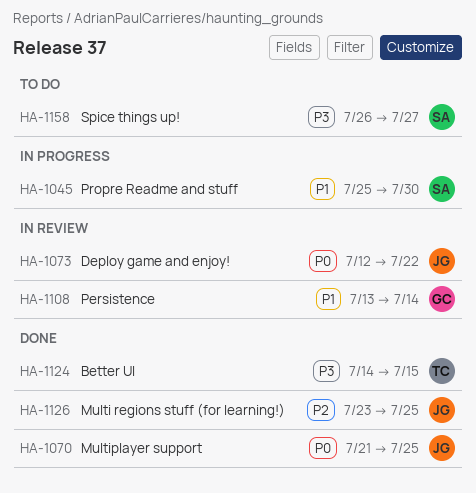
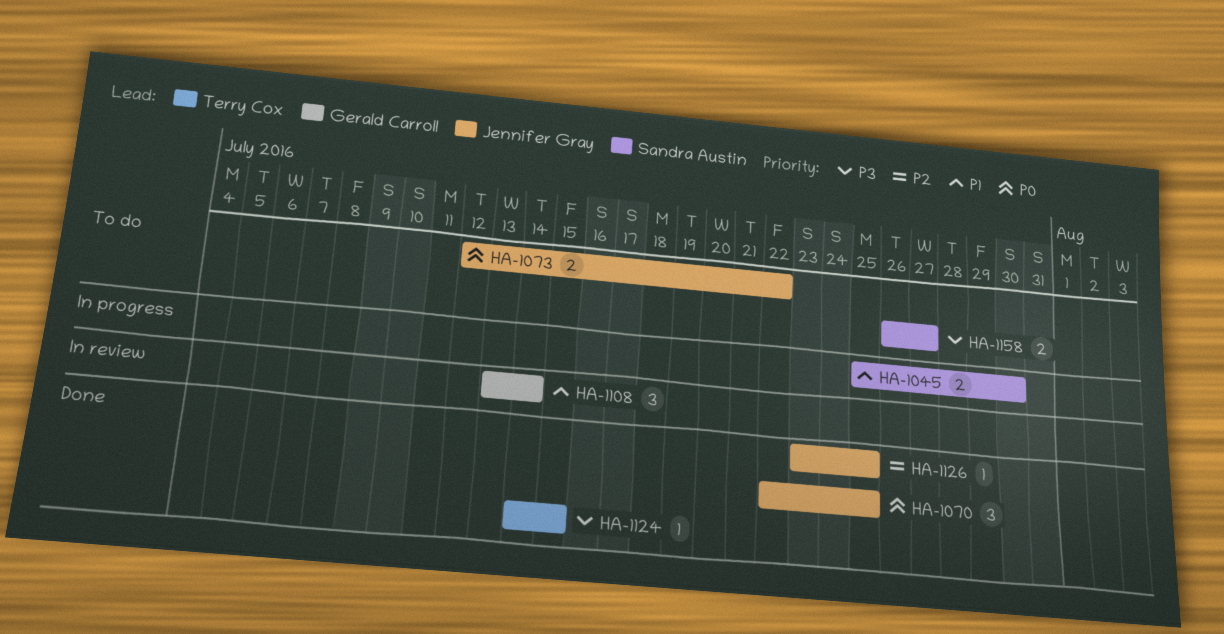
HA-1070, start: Jul 21 -> Jul 22
HA-1073, status: In review -> To do

